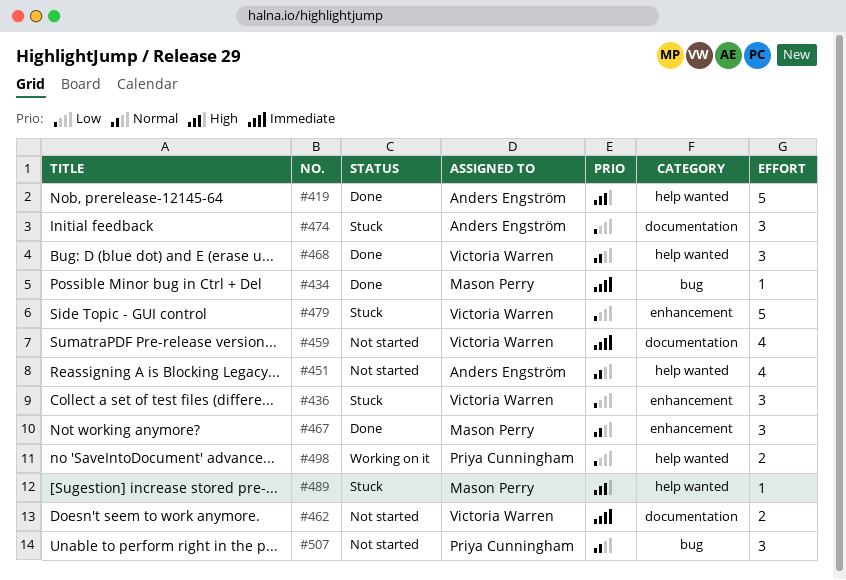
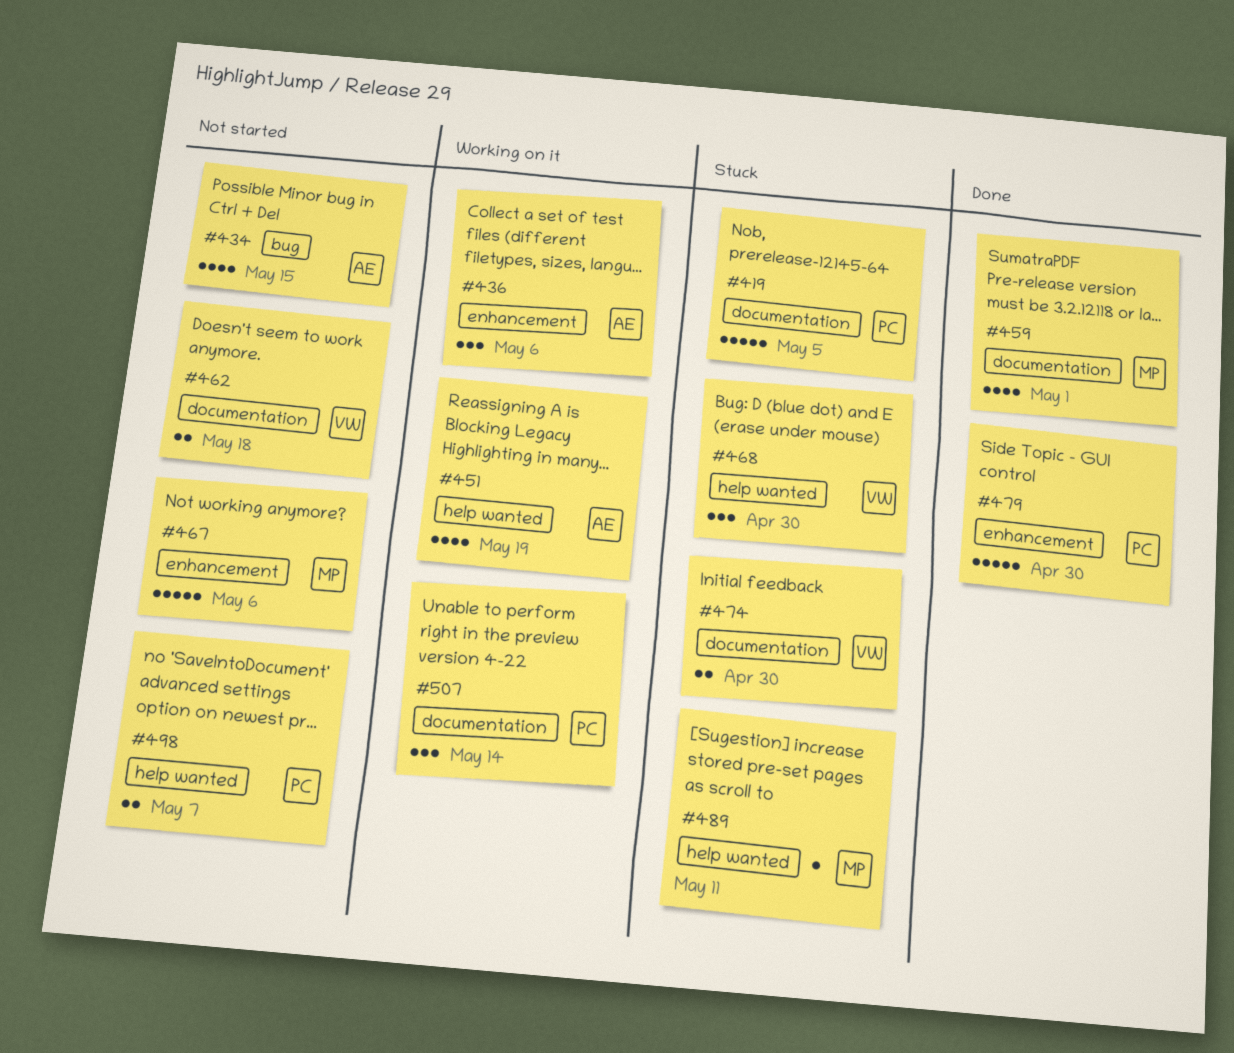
#419, status: Done -> Stuck
#419, owner: Anders Engström -> Priya Cunningham
#419, label: help wanted -> documentation
#434, status: Done -> Not started
#434, owner: Mason Perry -> Anders Engström
#434, estimate: 1 -> 4
#436, status: Stuck -> Working on it
#436, owner: Victoria Warren -> Anders Engström
#451, status: Not started -> Working on it
#459, status: Not started -> Done
#459, owner: Victoria Warren -> Mason Perry
#467, status: Done -> Not started
#467, estimate: 3 -> 5
#468, status: Done -> Stuck
#474, owner: Anders Engström -> Victoria Warren
#474, estimate: 3 -> 2
#479, status: Stuck -> Done
#479, owner: Victoria Warren -> Priya Cunningham
#498, status: Working on it -> Not started
#507, status: Not started -> Working on it
#507, label: bug -> documentation

